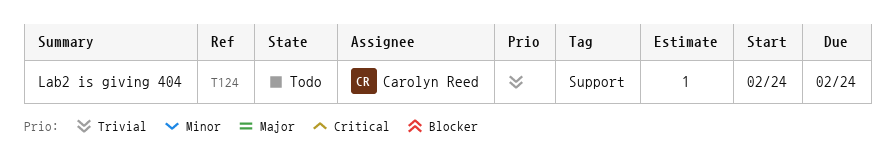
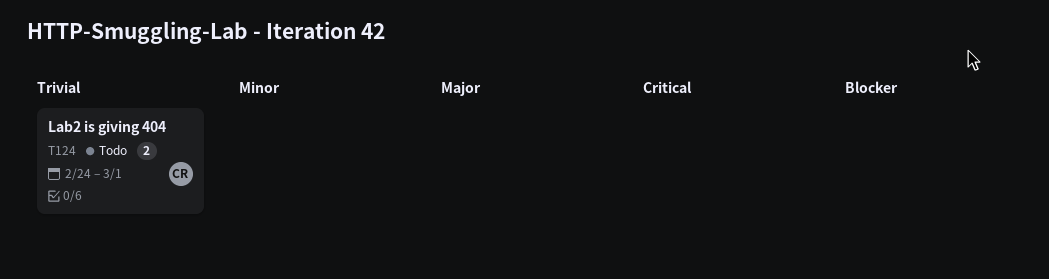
T124, estimate: 1 -> 2
T124, due: Feb 24 -> Mar 1

